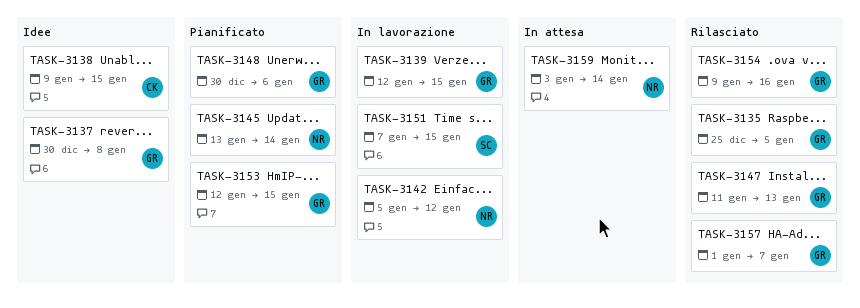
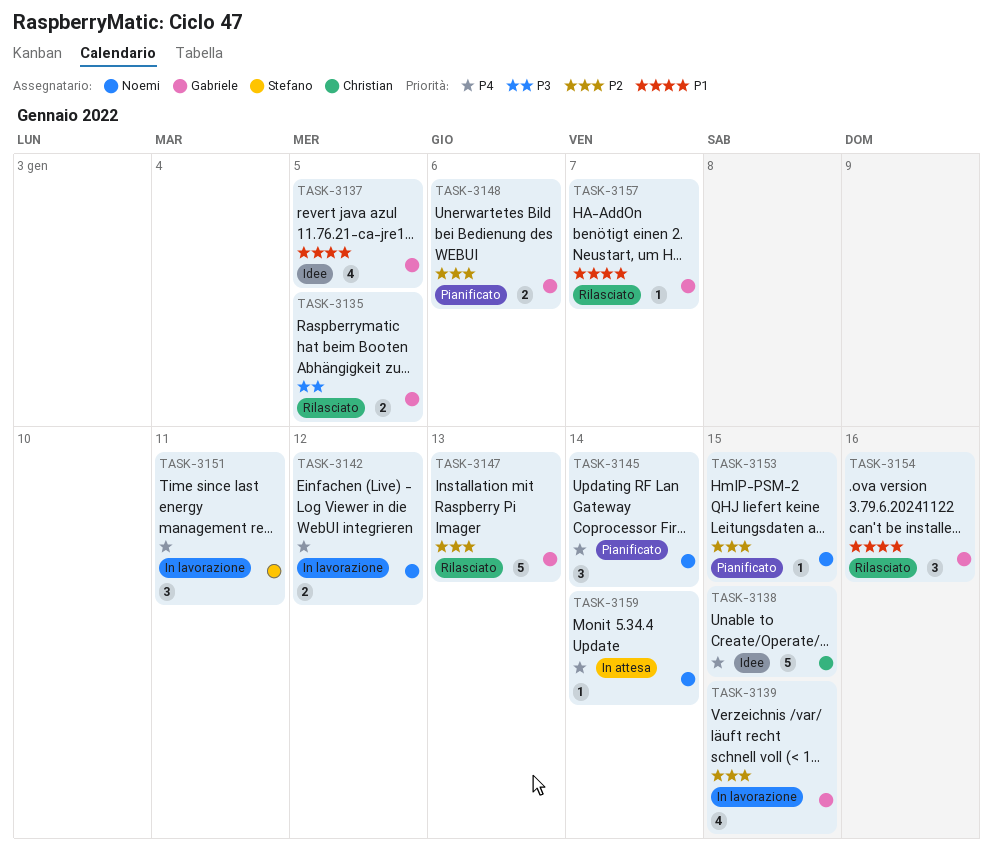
TASK-3137, due: Jan 8 -> Jan 5
TASK-3151, due: Jan 15 -> Jan 11
TASK-3153, owner: Gabriele -> Noemi

